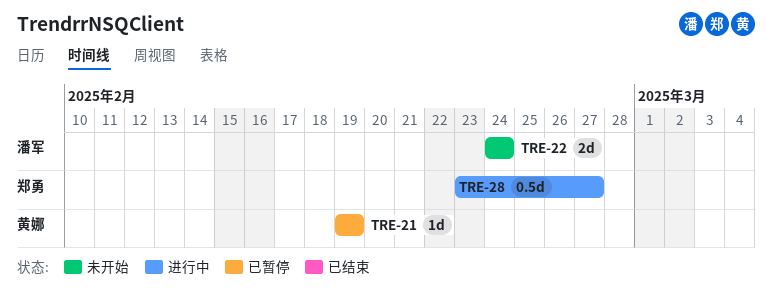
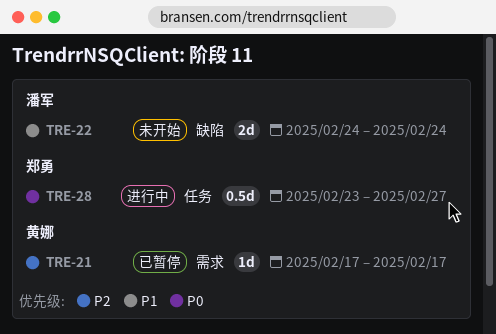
TRE-21, start: Feb 19 -> Feb 17
TRE-21, due: Feb 19 -> Feb 17

